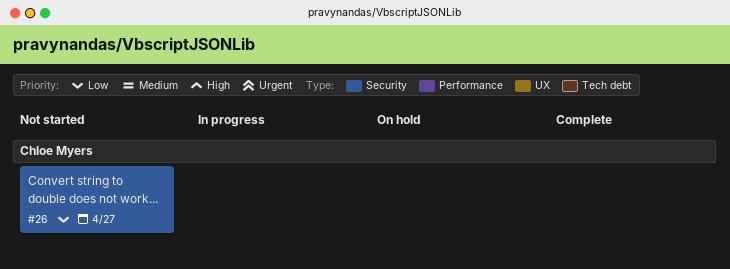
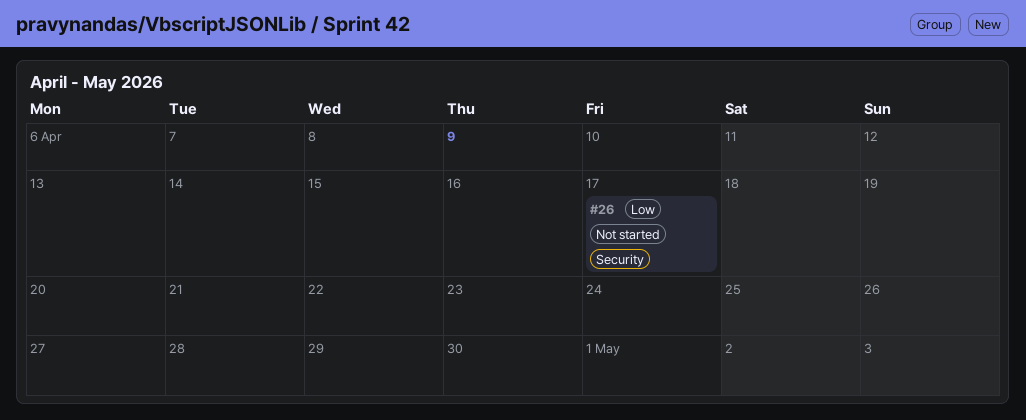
#26, due: Apr 27 -> Apr 17

